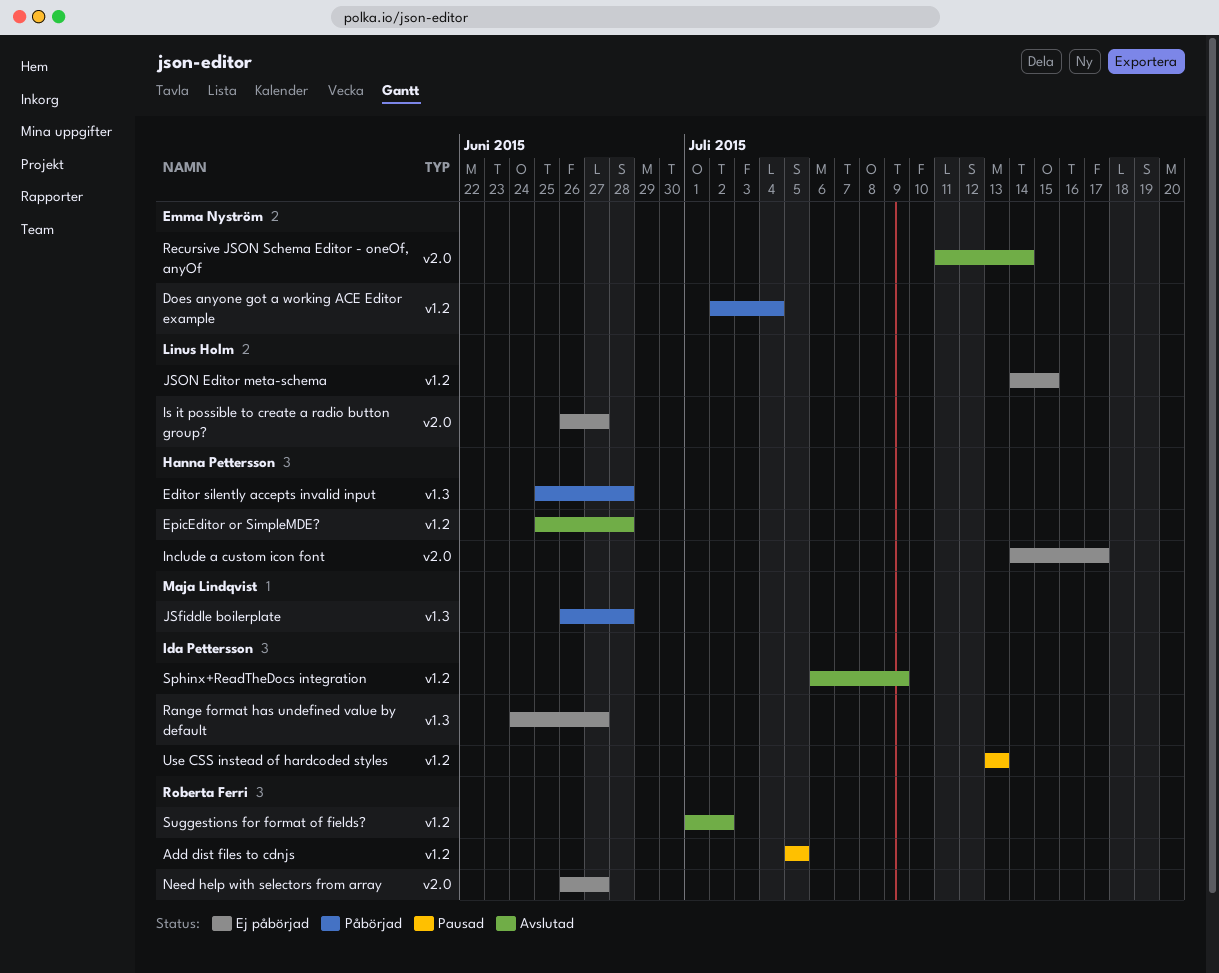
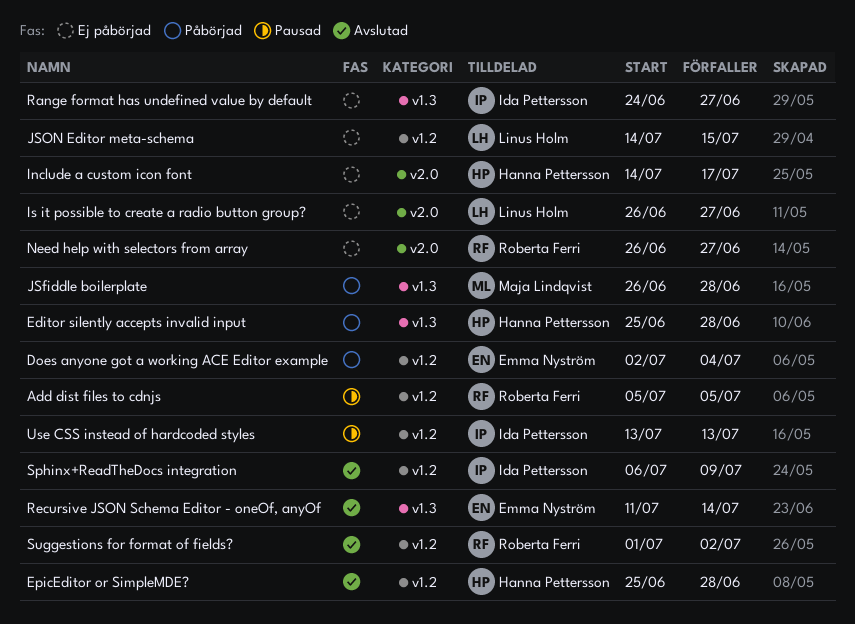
Recursive JSON Schema Editor - oneOf, anyOf, label: v2.0 -> v1.3

